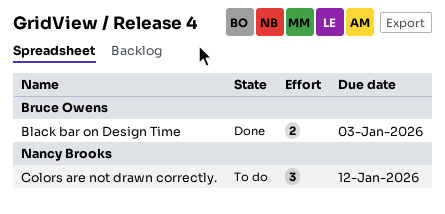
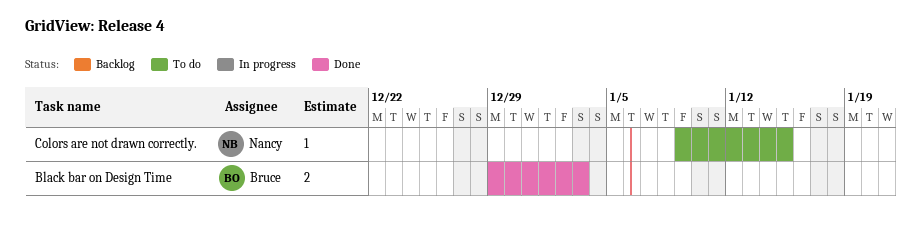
Colors are not drawn correctly., estimate: 3 -> 1
Colors are not drawn correctly., due: Jan 12 -> Jan 15

